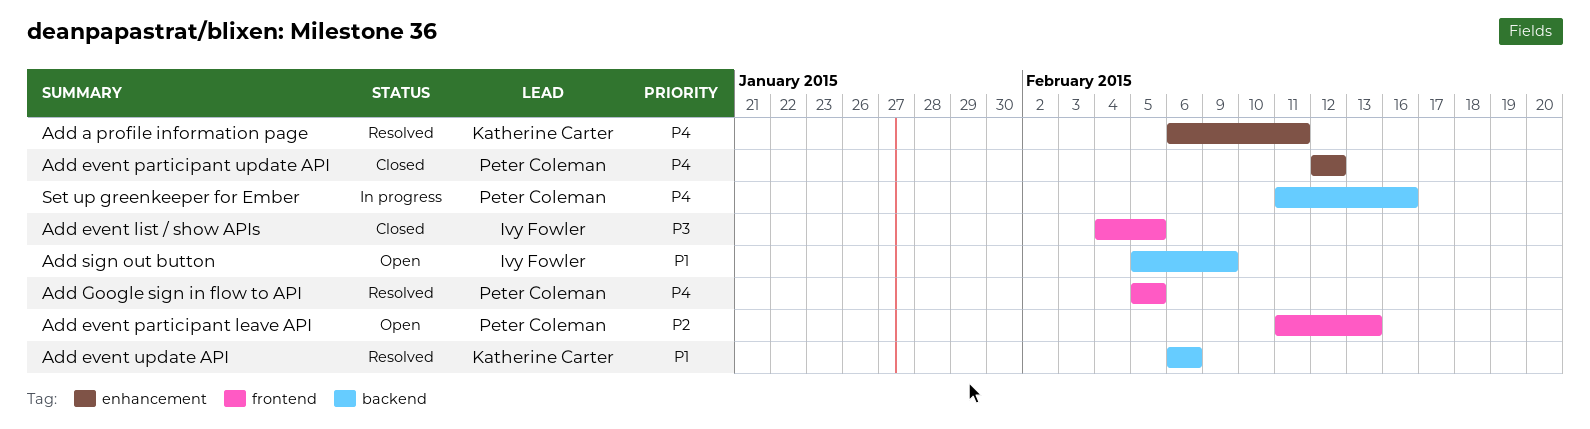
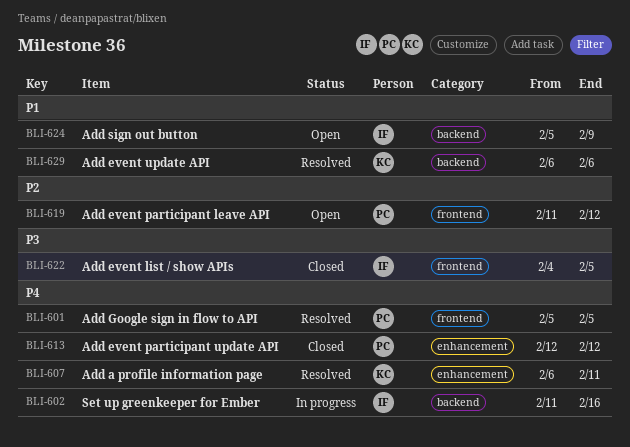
Add event participant leave API, due: Feb 13 -> Feb 12
Set up greenkeeper for Ember, owner: Peter Coleman -> Ivy Fowler

